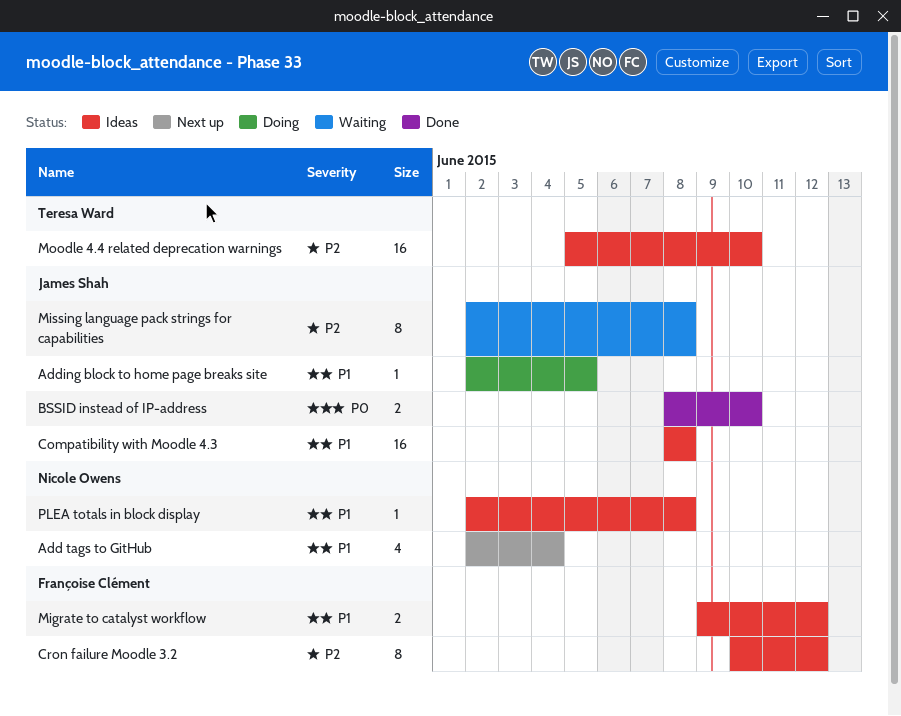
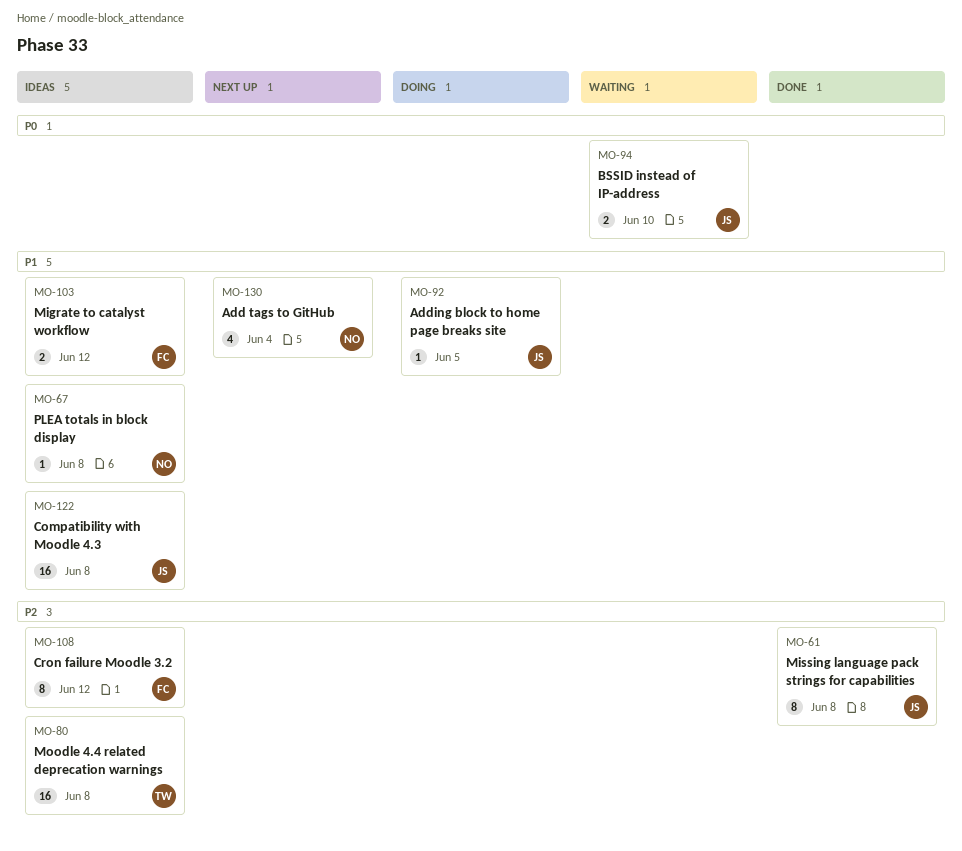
BSSID instead of IP-address, status: Done -> Waiting
Missing language pack strings for capabilities, status: Waiting -> Done
Moodle 4.4 related deprecation warnings, due: Jun 10 -> Jun 8

